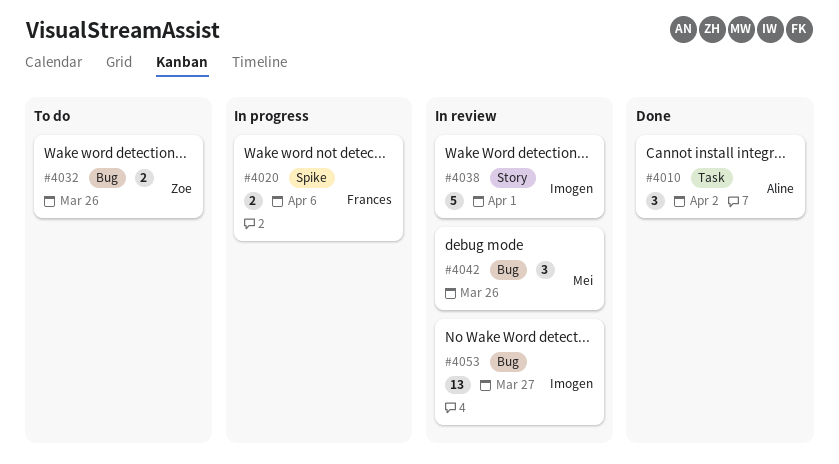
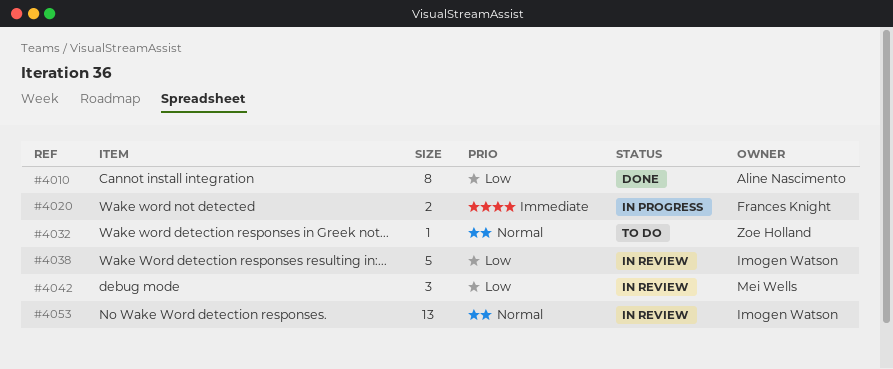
#4010, estimate: 3 -> 8
#4032, estimate: 2 -> 1

